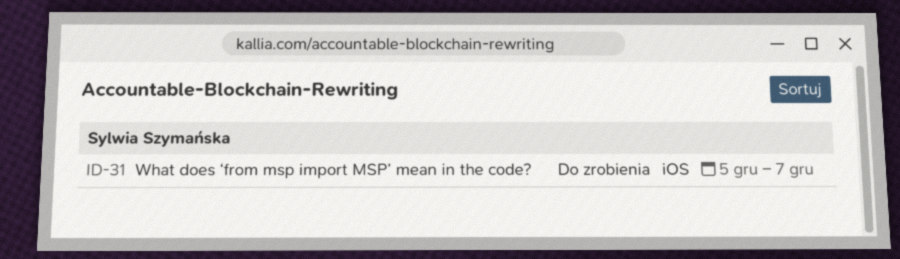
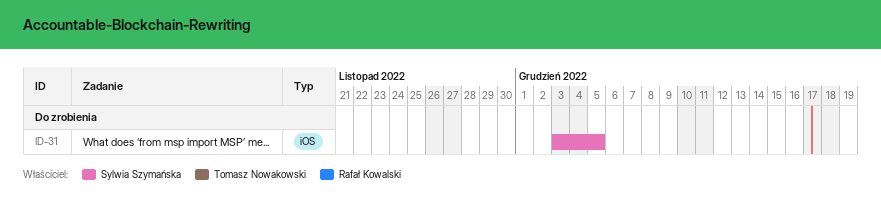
ID-31, start: Dec 5 -> Dec 3
ID-31, due: Dec 7 -> Dec 5

